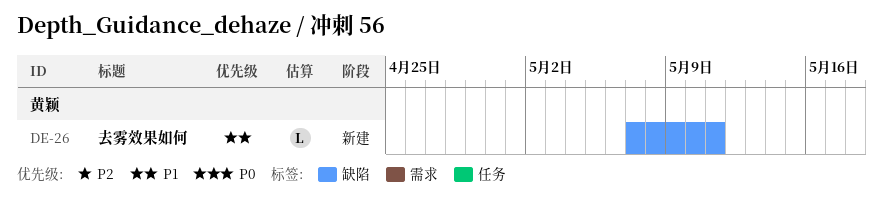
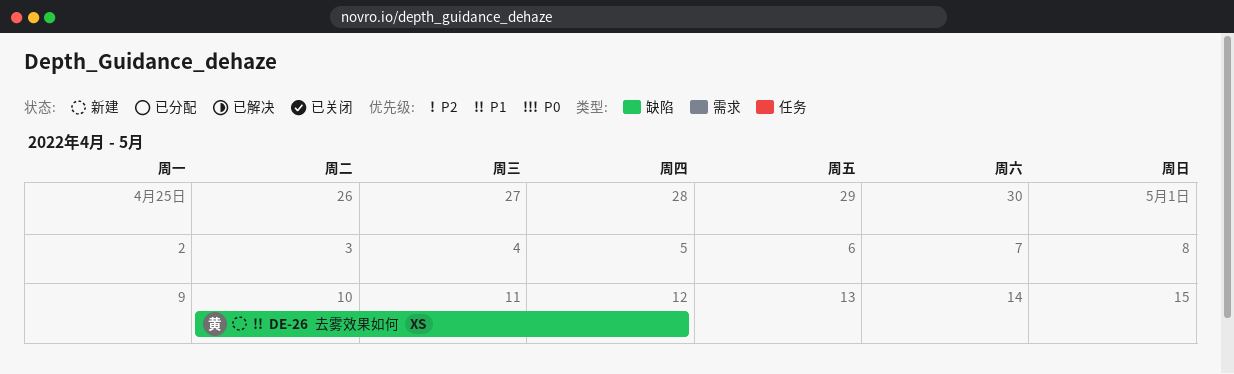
DE-26, estimate: L -> XS
DE-26, start: May 7 -> May 10
DE-26, due: May 11 -> May 12

